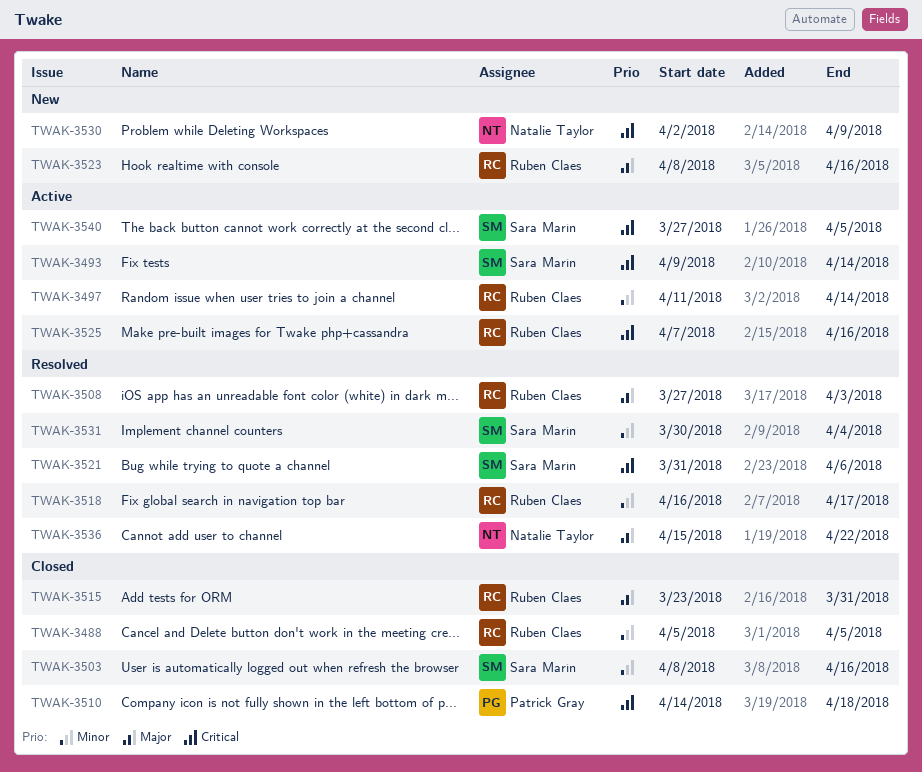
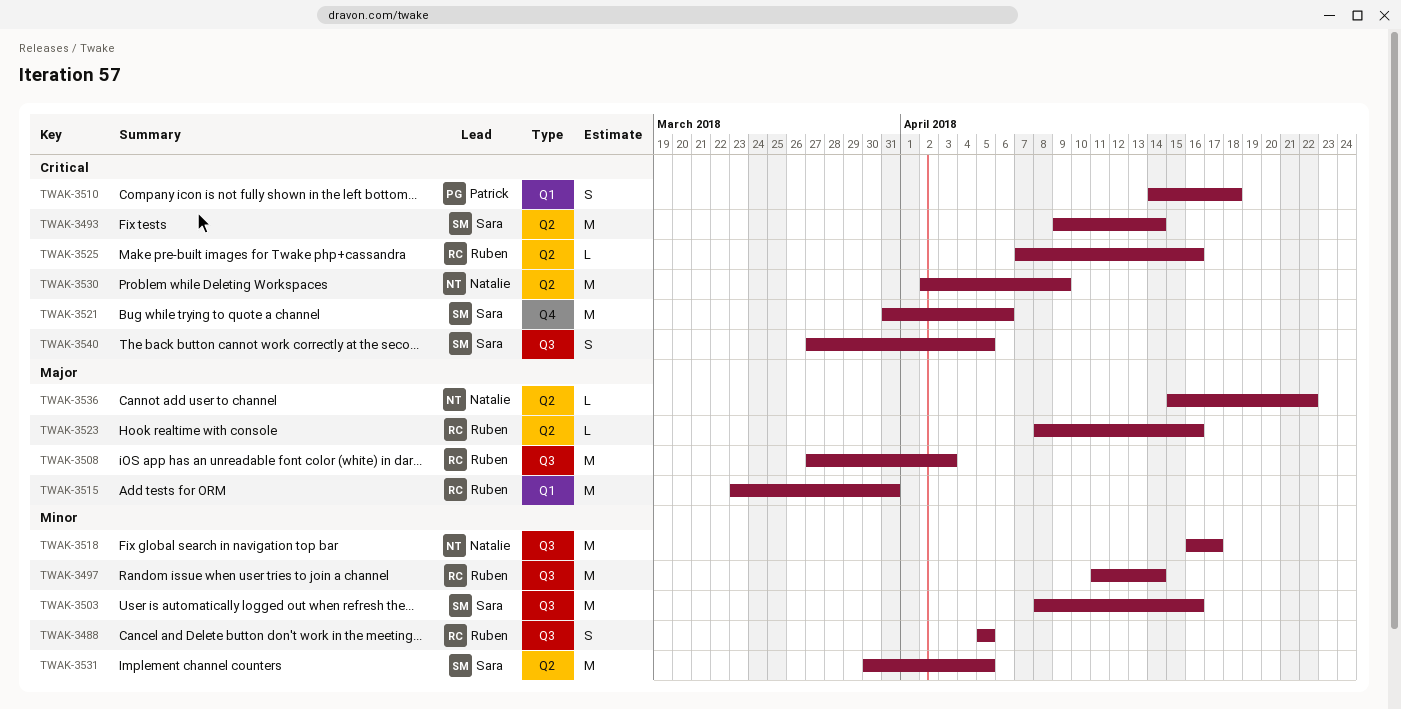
TWAK-3518, owner: Ruben Claes -> Natalie Taylor
TWAK-3531, due: Apr 4 -> Apr 5

